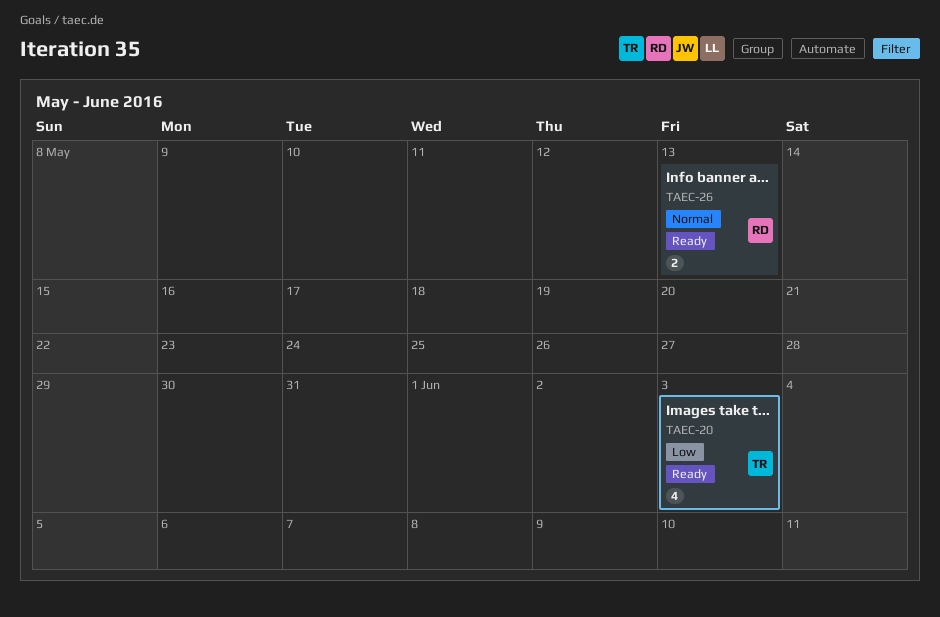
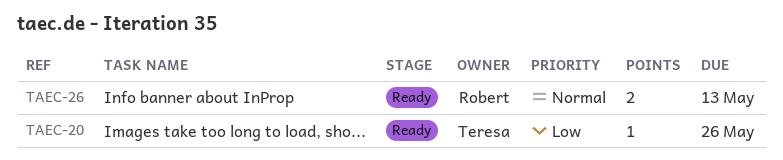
TAEC-20, estimate: 4 -> 1
TAEC-20, due: Jun 3 -> May 26

